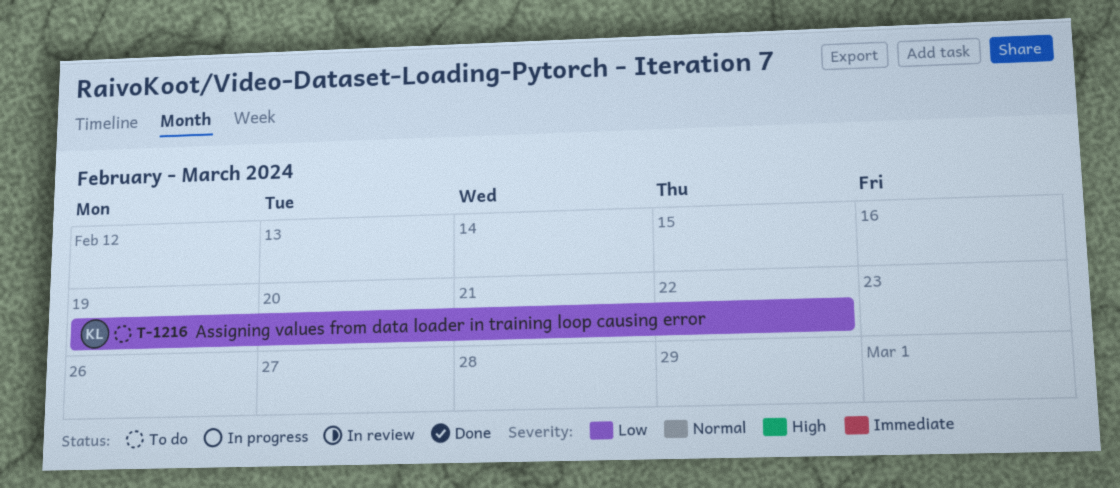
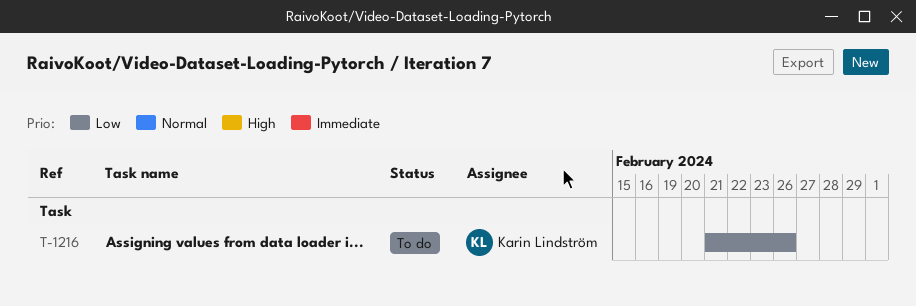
T-1216, start: Feb 19 -> Feb 21
T-1216, due: Feb 22 -> Feb 26

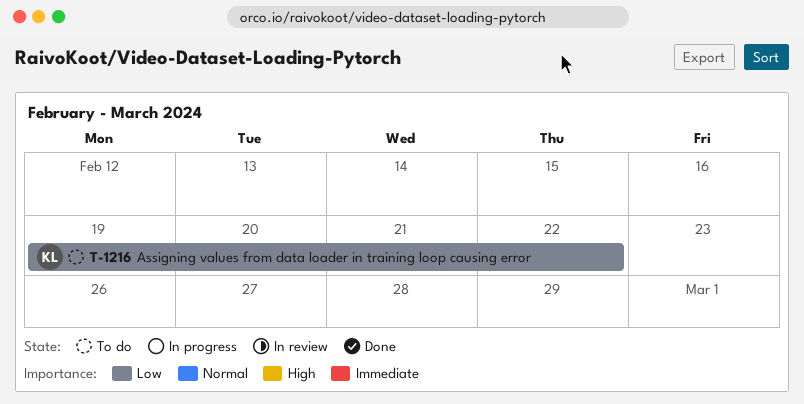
T-1216, start: Feb 21 -> Feb 19
T-1216, due: Feb 26 -> Feb 22

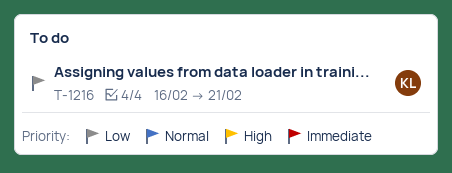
T-1216, start: Feb 19 -> Feb 16
T-1216, due: Feb 22 -> Feb 21

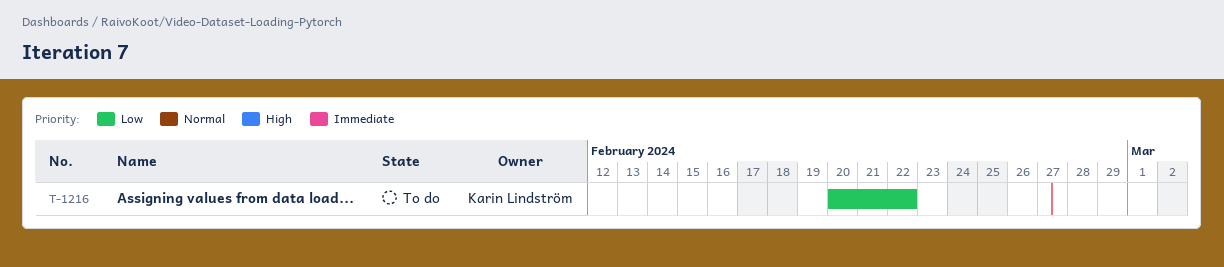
T-1216, start: Feb 16 -> Feb 20
T-1216, due: Feb 21 -> Feb 22

